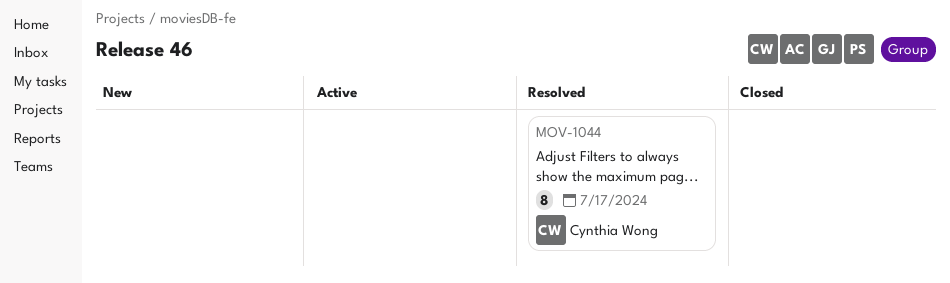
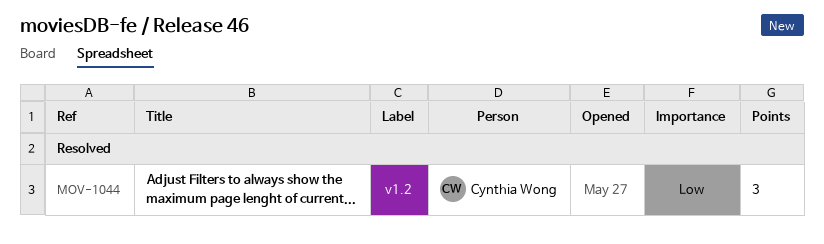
MOV-1044, estimate: 8 -> 3

